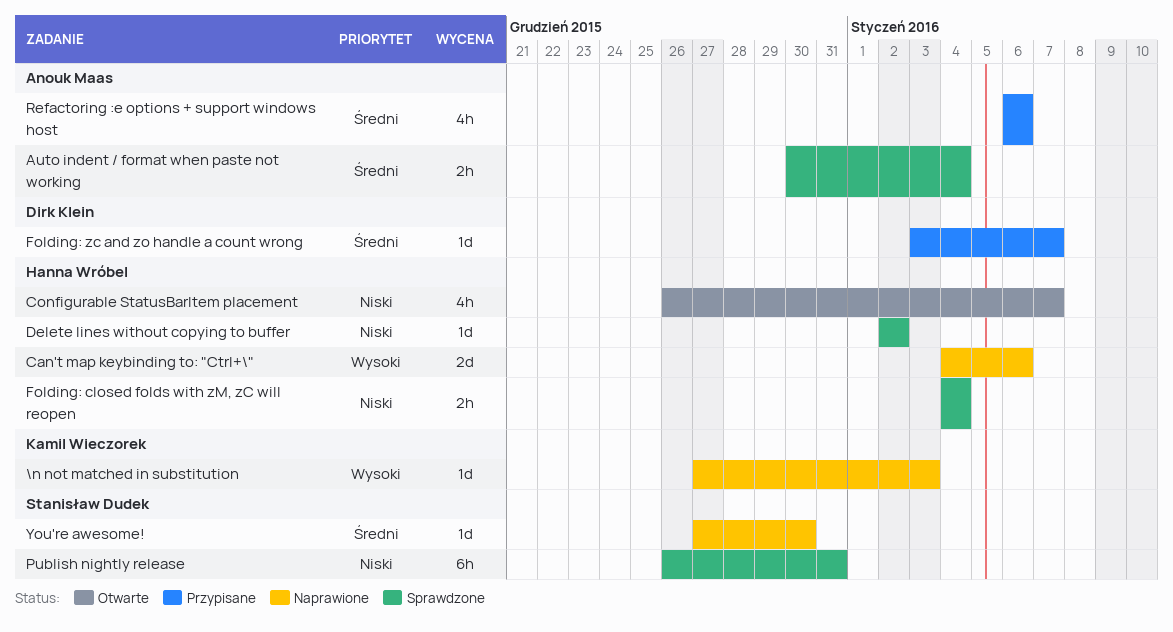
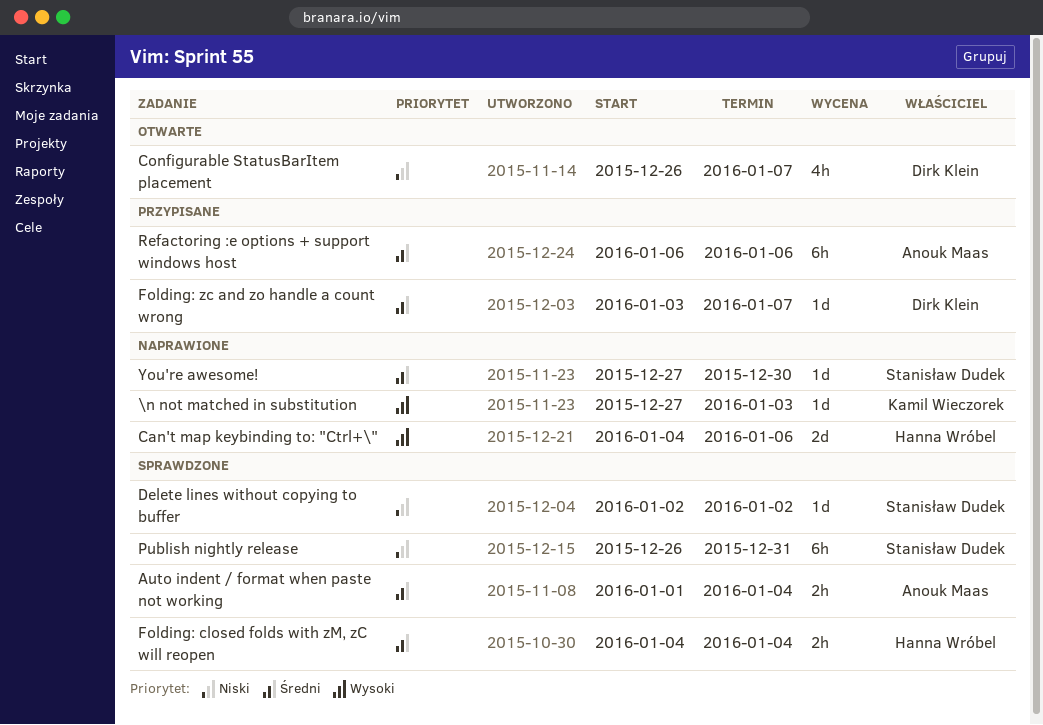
Auto indent / format when paste not working, start: Dec 30 -> Jan 1
Configurable StatusBarItem placement, owner: Hanna Wróbel -> Dirk Klein
Delete lines without copying to buffer, owner: Hanna Wróbel -> Stanisław Dudek
Folding: closed folds with zM, zC will reopen, priority: Niski -> Średni
Refactoring :e options + support windows host, estimate: 4h -> 6h

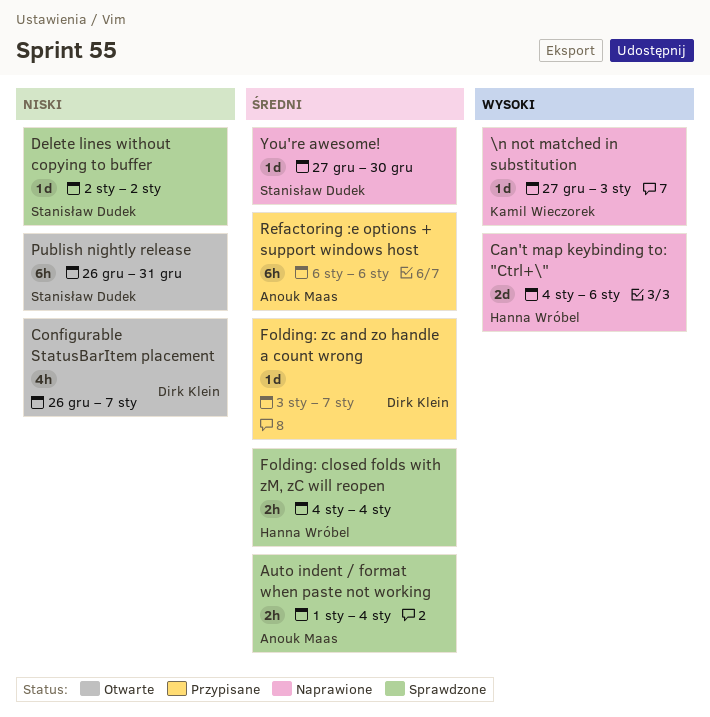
Publish nightly release, status: Sprawdzone -> Otwarte

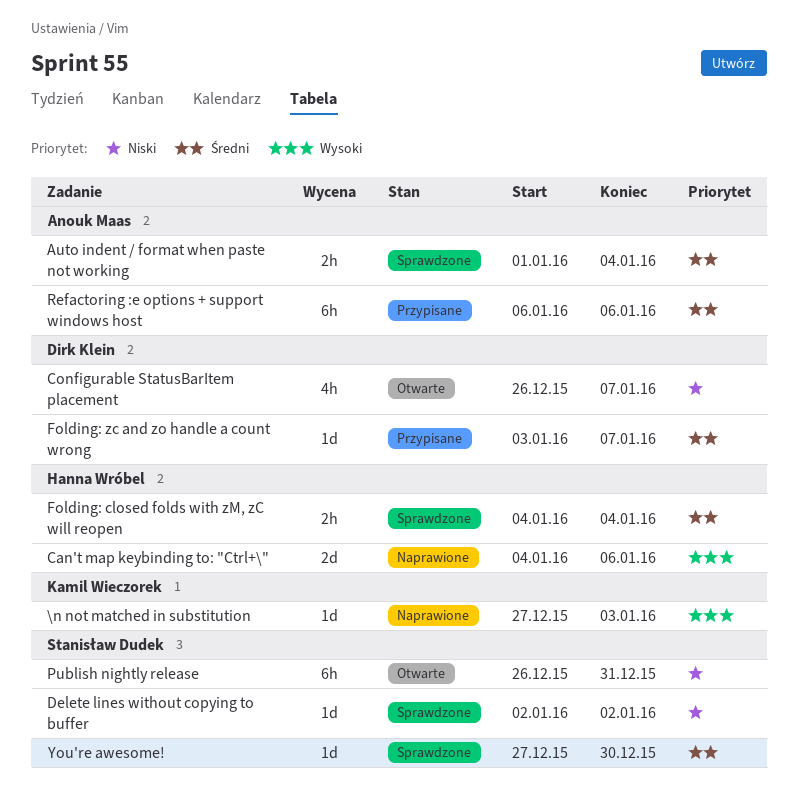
You're awesome!, status: Naprawione -> Sprawdzone

